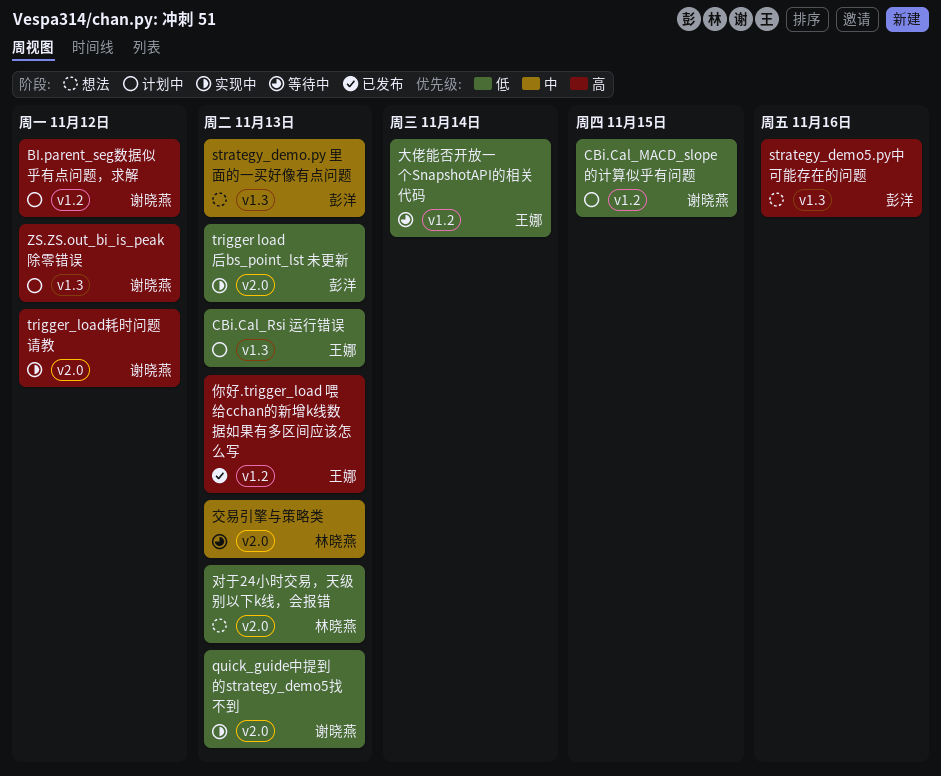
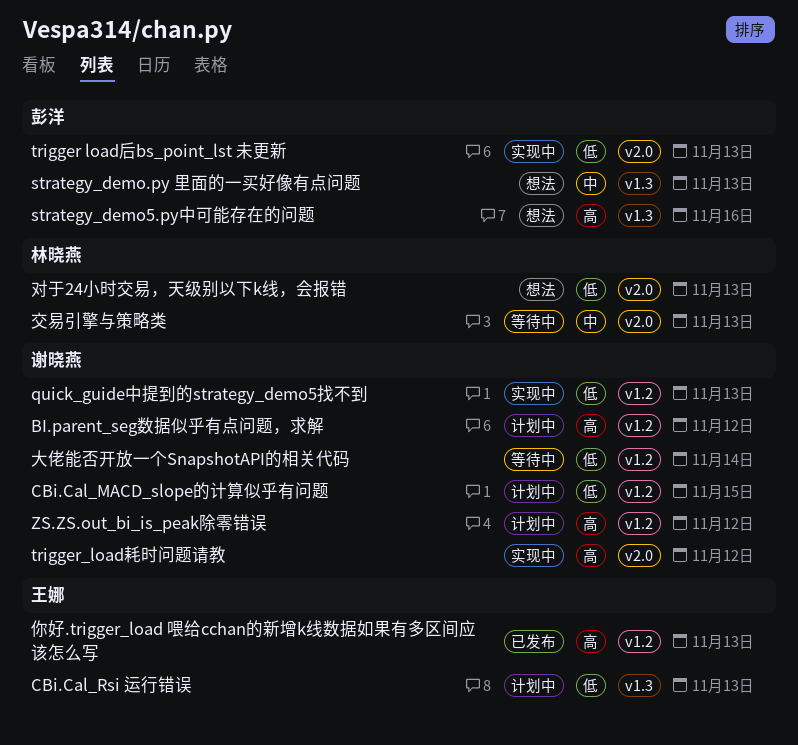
quick_guide中提到的strategy_demo5找不到, label: v2.0 -> v1.2
ZS.ZS.out_bi_is_peak除零错误, label: v1.3 -> v1.2
大佬能否开放一个SnapshotAPI的相关代码, owner: 王娜 -> 谢晓燕

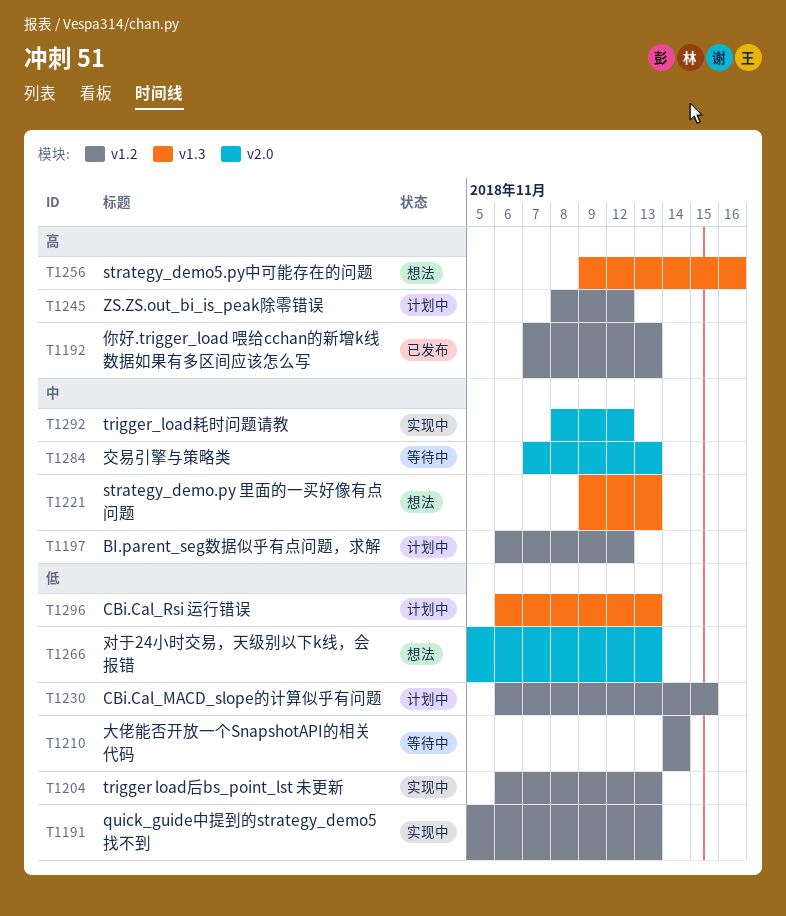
BI.parent_seg数据似乎有点问题，求解, priority: 高 -> 中
trigger load后bs_point_lst 未更新, label: v2.0 -> v1.2
trigger_load耗时问题请教, priority: 高 -> 中

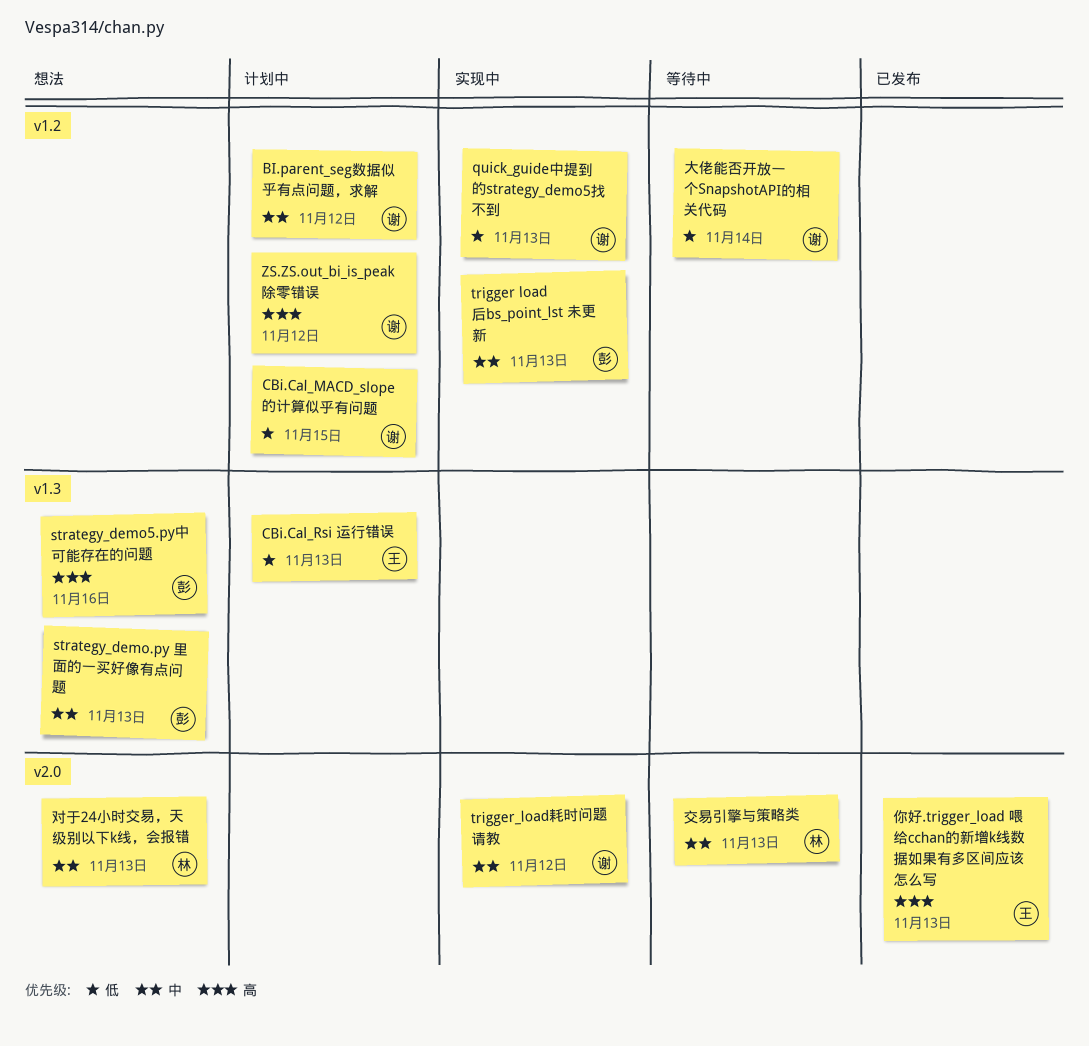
trigger load后bs_point_lst 未更新, priority: 低 -> 中
你好.trigger_load 喂给cchan的新增k线数据如果有多区间应该怎么写, label: v1.2 -> v2.0
对于24小时交易，天级别以下k线，会报错, priority: 低 -> 中

